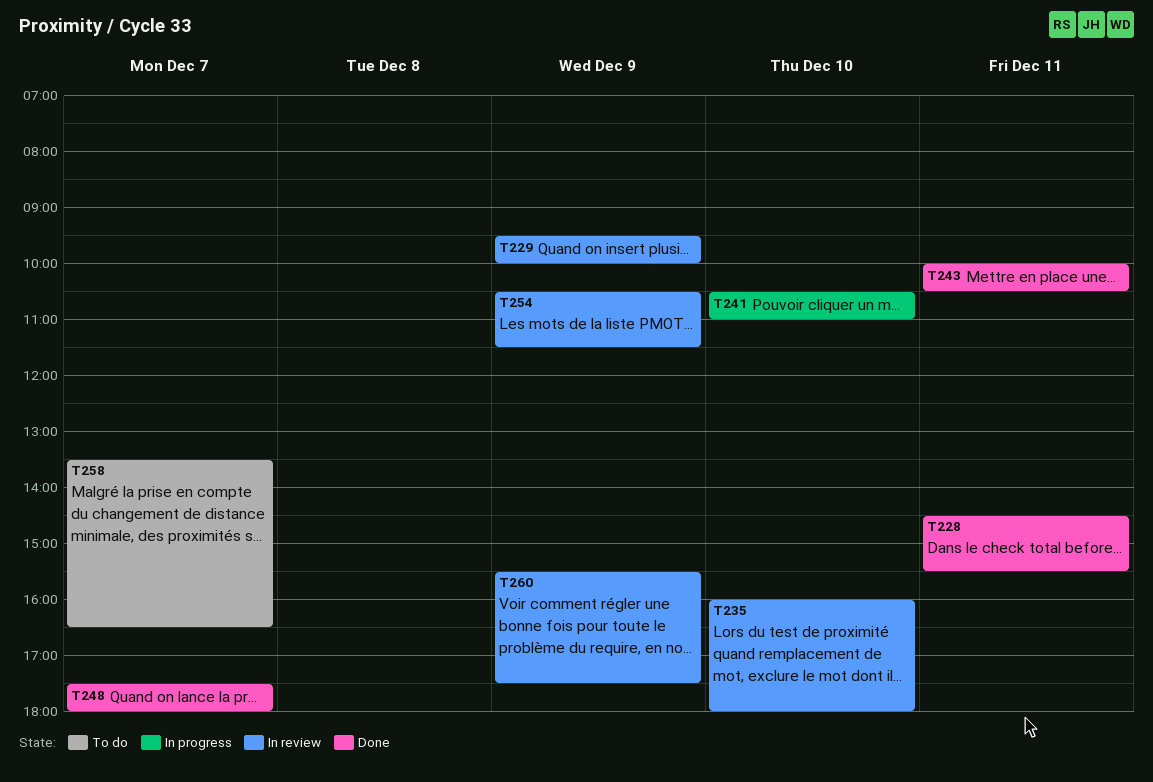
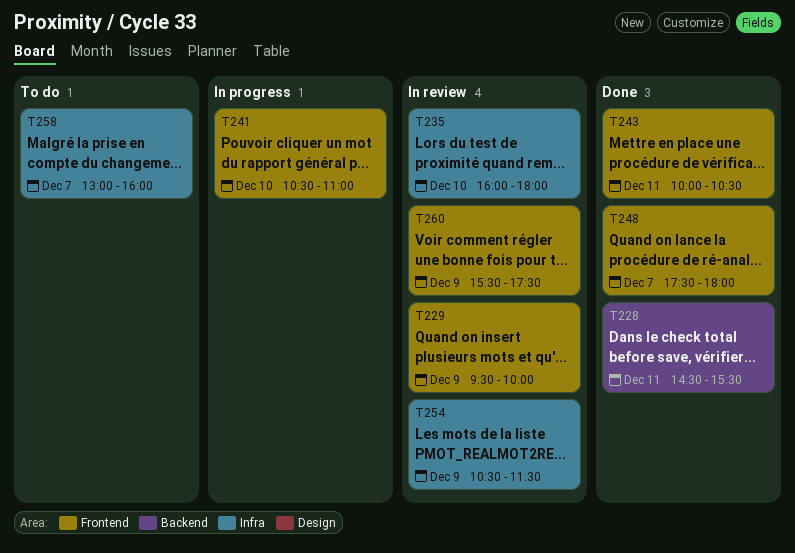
T258, begins: 13:30 -> 13:00
T258, ends: 16:30 -> 16:00

